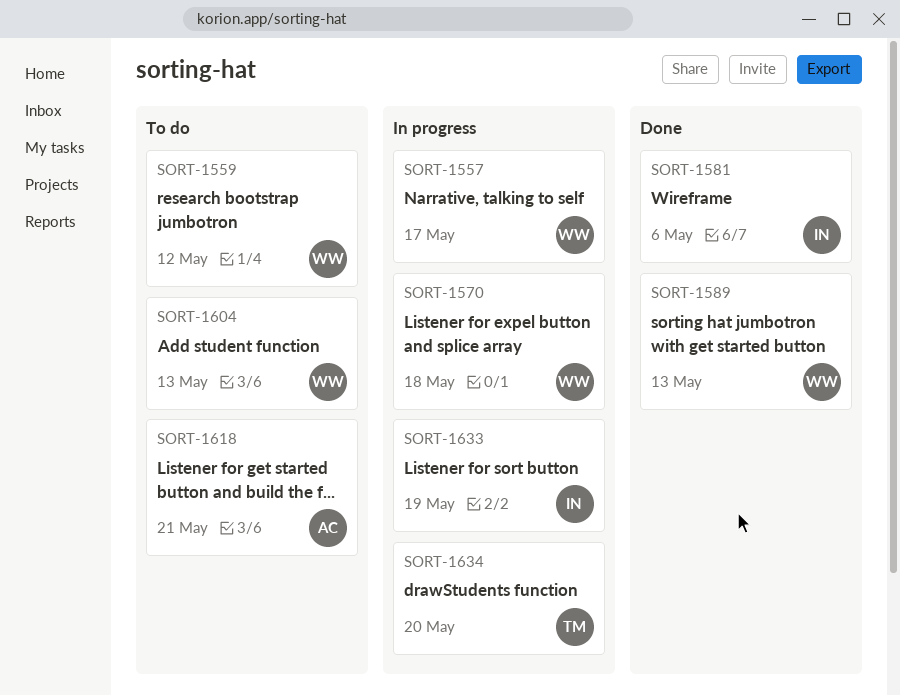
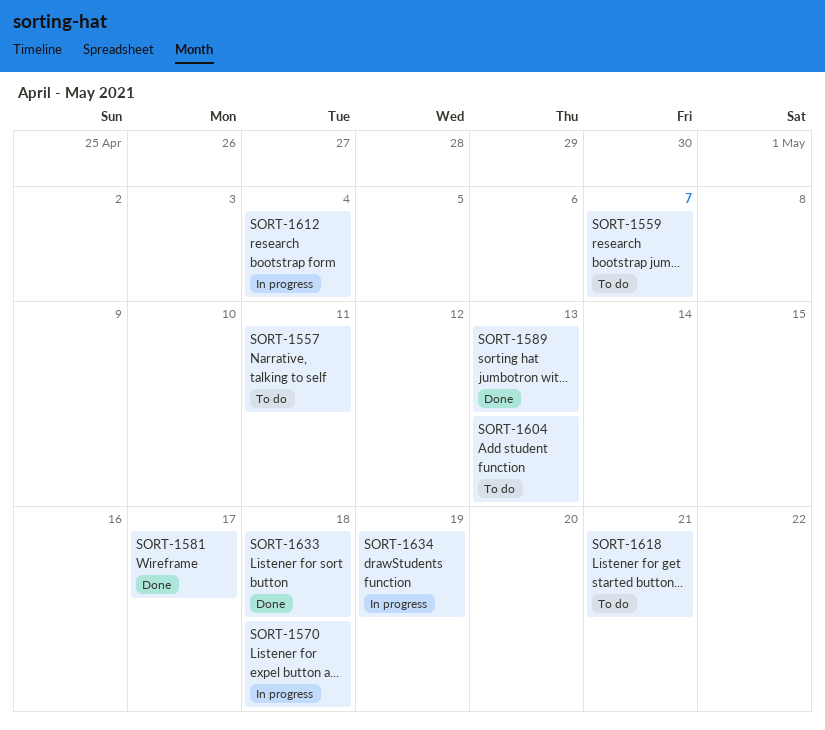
SORT-1557, status: In progress -> To do
SORT-1557, due: May 17 -> May 11
SORT-1559, due: May 12 -> May 7
SORT-1581, due: May 6 -> May 17
SORT-1612: none -> present
SORT-1633, status: In progress -> Done
SORT-1633, due: May 19 -> May 18
SORT-1634, due: May 20 -> May 19

